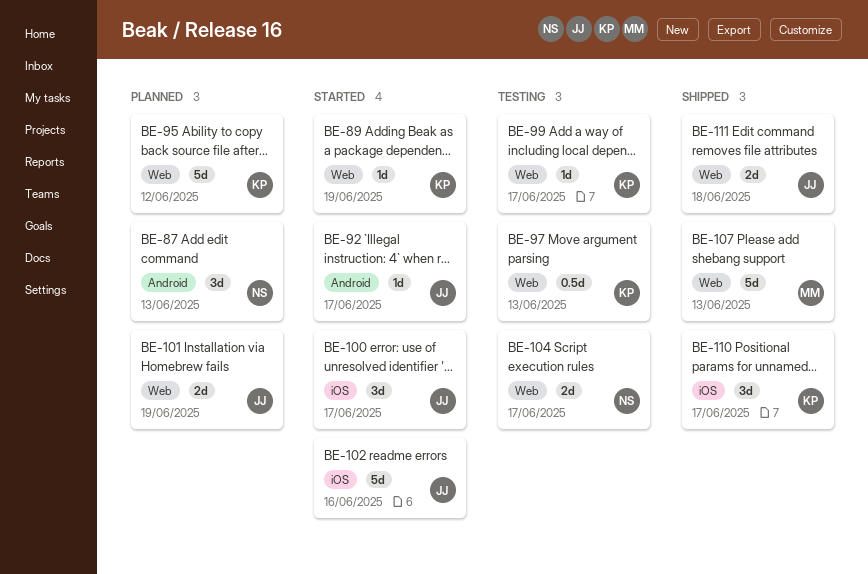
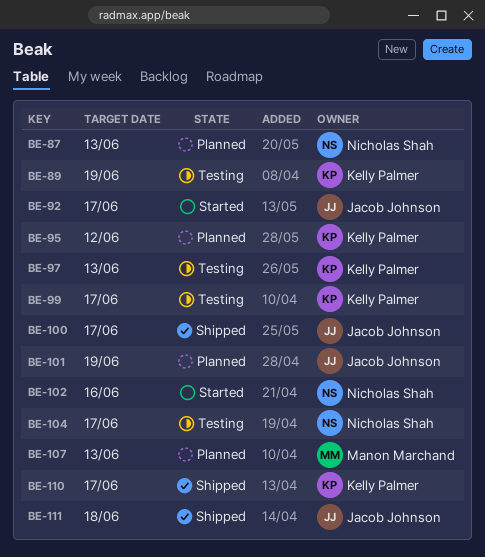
BE-89, status: Started -> Testing
BE-100, status: Started -> Shipped
BE-102, owner: Jacob Johnson -> Nicholas Shah
BE-107, status: Shipped -> Planned

